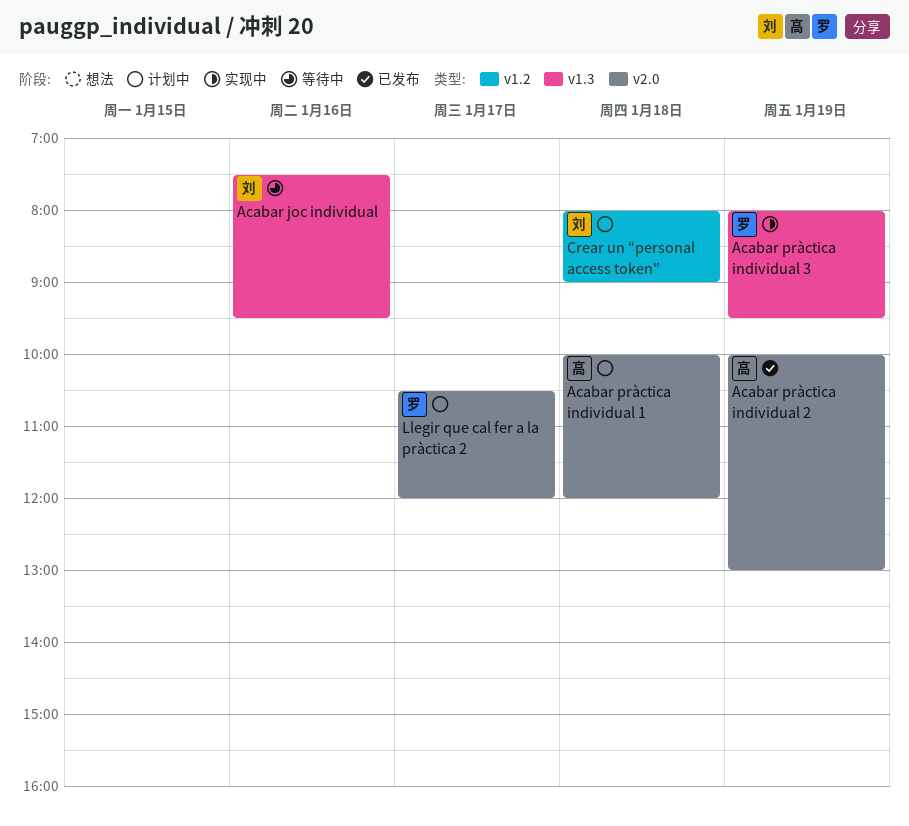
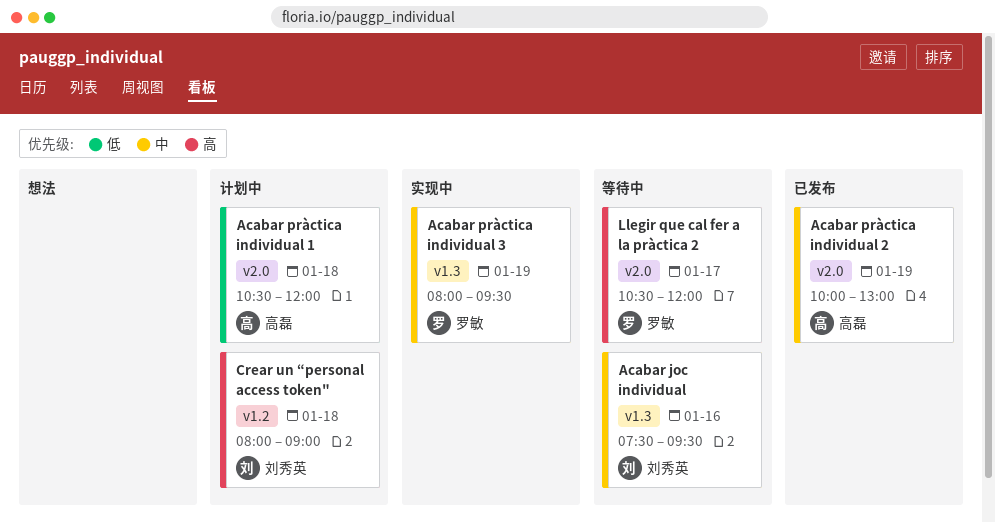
Acabar pràctica individual 1, begins: 10:00 -> 10:30
Llegir que cal fer a la pràctica 2, status: 计划中 -> 等待中

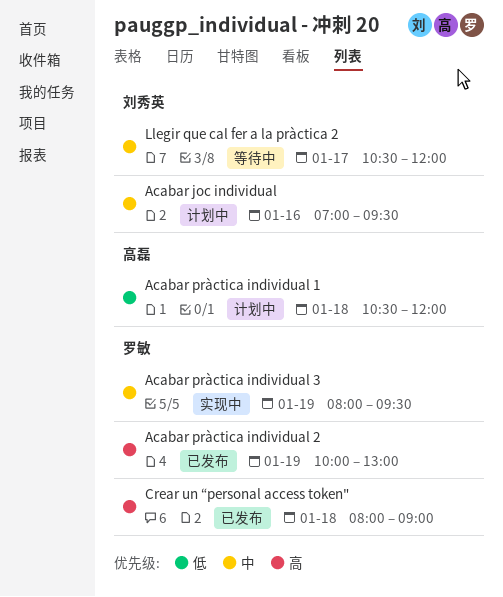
Acabar joc individual, status: 等待中 -> 计划中
Acabar joc individual, begins: 07:30 -> 07:00
Acabar pràctica individual 2, owner: 高磊 -> 罗敏
Acabar pràctica individual 2, priority: 中 -> 高
Crear un “personal access token", status: 计划中 -> 已发布
Crear un “personal access token", owner: 刘秀英 -> 罗敏
Llegir que cal fer a la pràctica 2, owner: 罗敏 -> 刘秀英
Llegir que cal fer a la pràctica 2, priority: 高 -> 中

